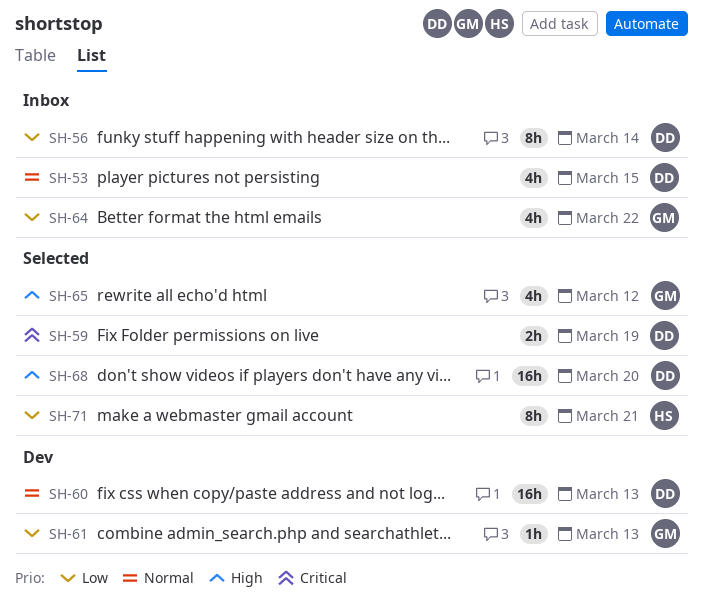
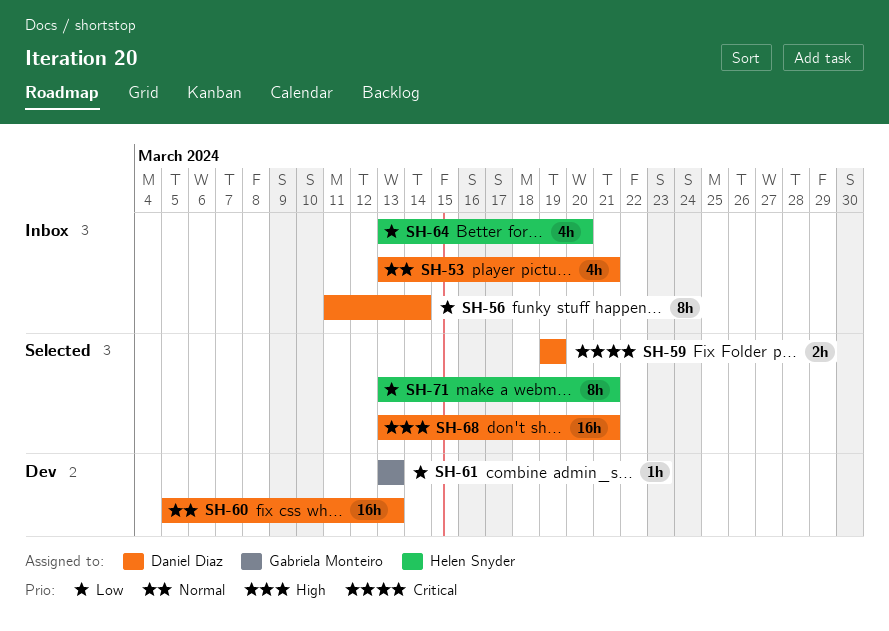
SH-53, due: Mar 15 -> Mar 21
SH-64, owner: Gabriela Monteiro -> Helen Snyder
SH-64, due: Mar 22 -> Mar 20
SH-65: present -> none
SH-68, due: Mar 20 -> Mar 21

